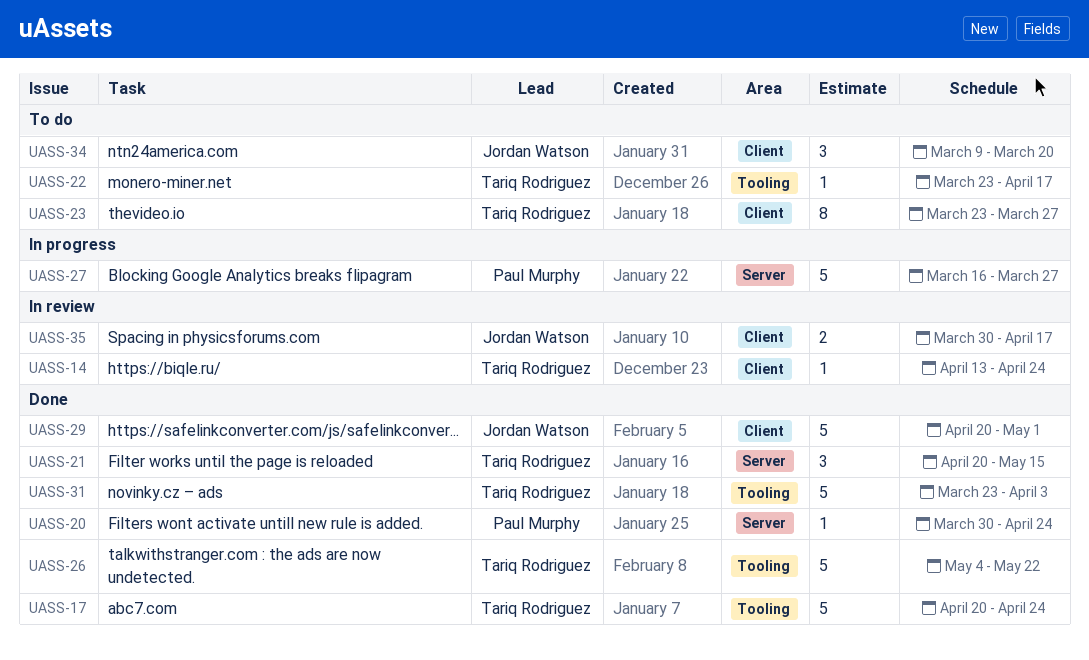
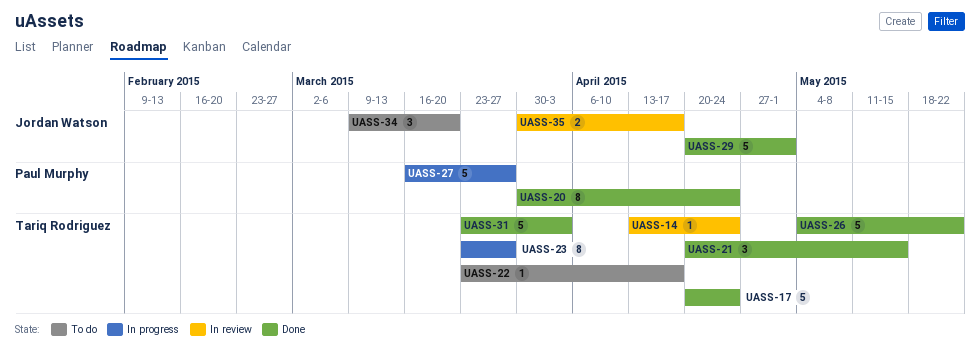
UASS-20, estimate: 1 -> 8
UASS-23, status: To do -> In progress

